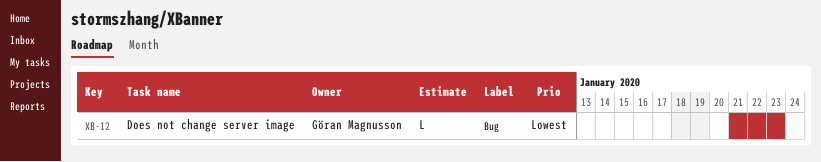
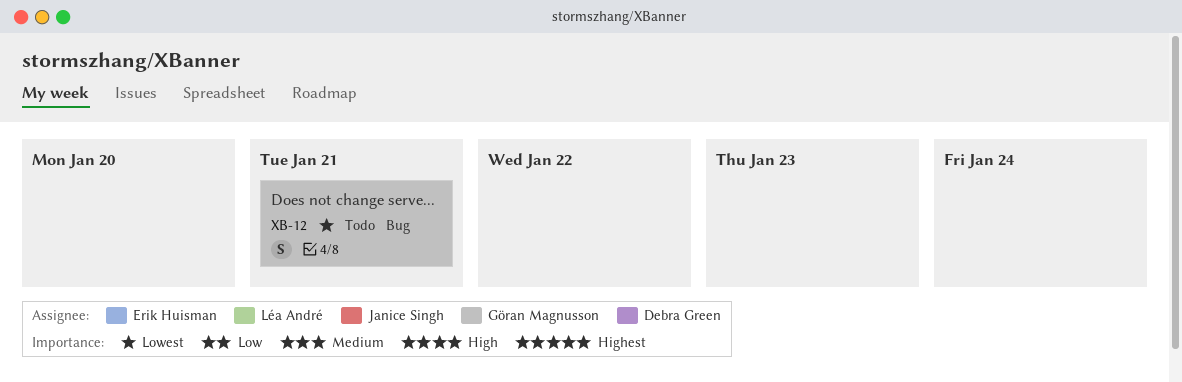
XB-12, estimate: L -> S
XB-12, due: Jan 23 -> Jan 21

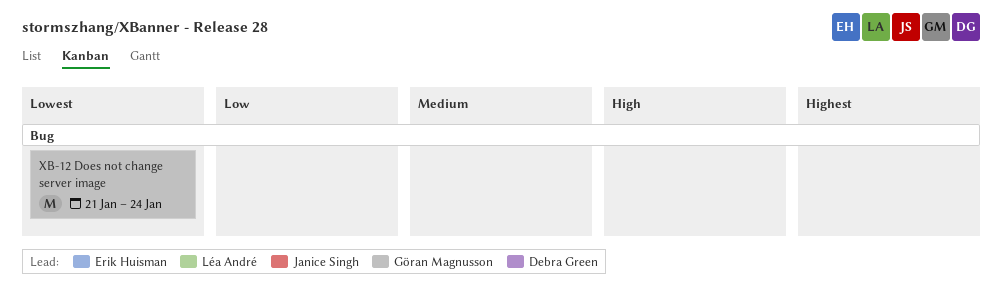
XB-12, estimate: S -> M
XB-12, due: Jan 21 -> Jan 24

